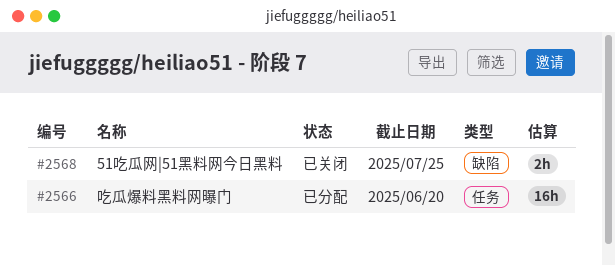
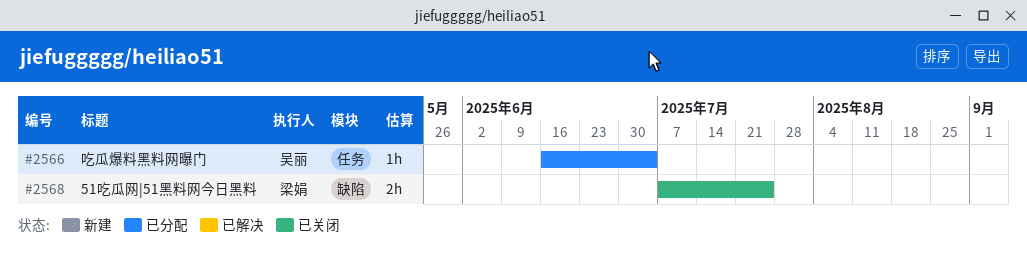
#2566, estimate: 16h -> 1h
#2566, due: Jun 20 -> Jul 4

